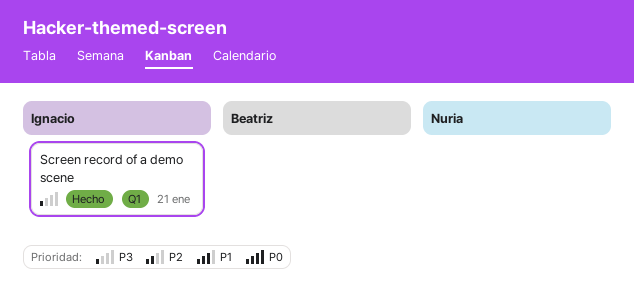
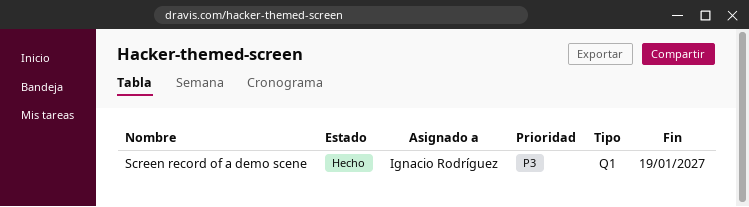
Screen record of a demo scene, due: Jan 21 -> Jan 19

